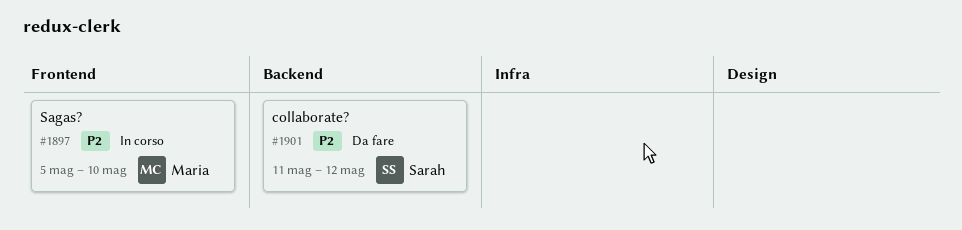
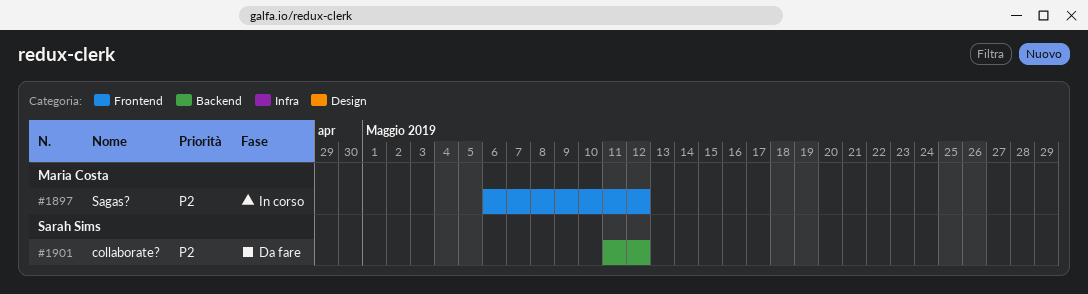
#1897, start: May 5 -> May 6
#1897, due: May 10 -> May 12

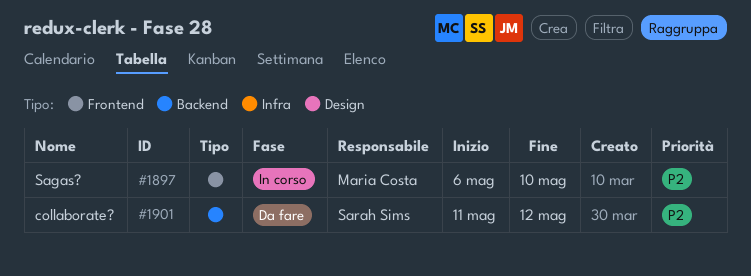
#1897, due: May 12 -> May 10

